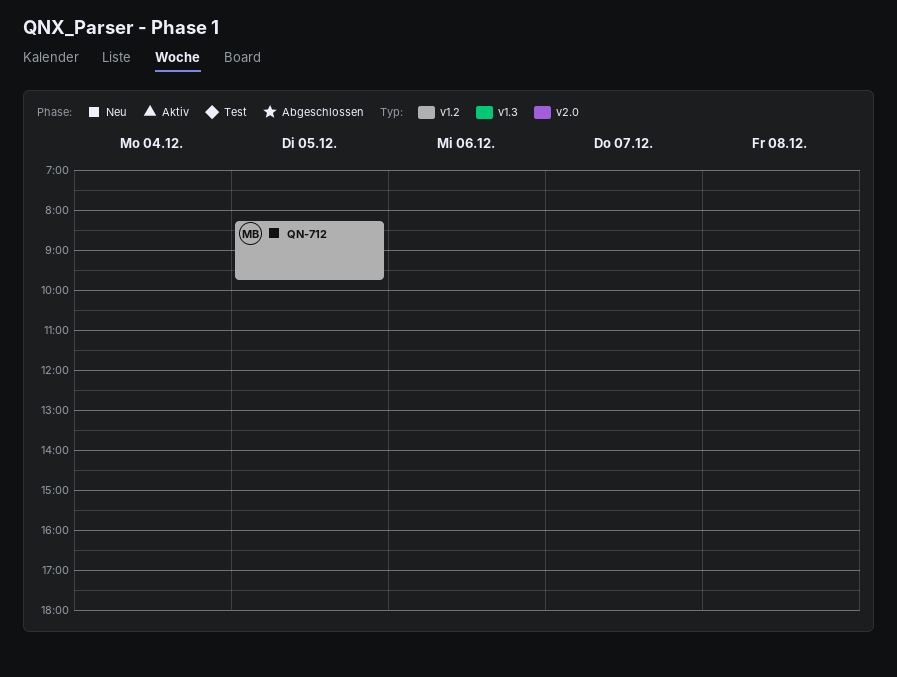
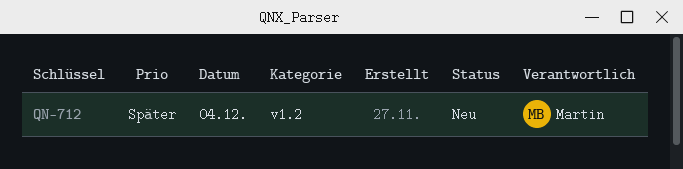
QN-712, day: Dec 5 -> Dec 4

